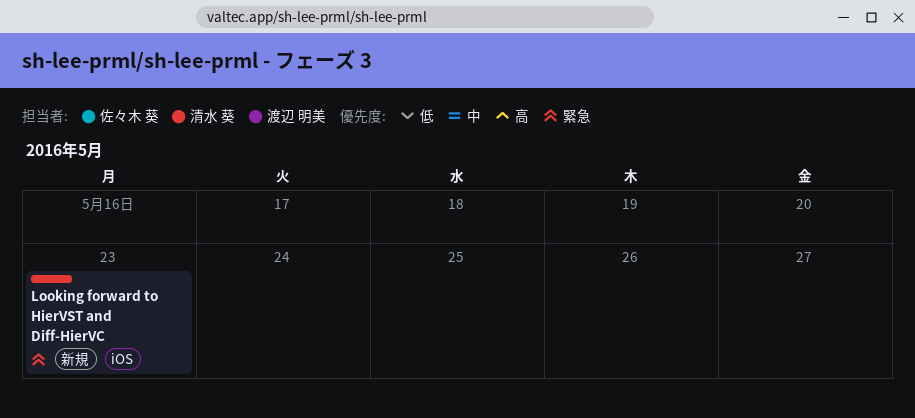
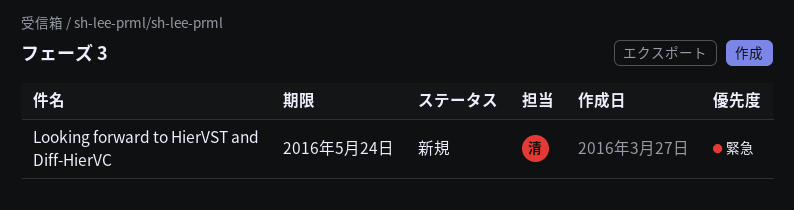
Looking forward to HierVST and Diff-HierVC, due: May 23 -> May 24

